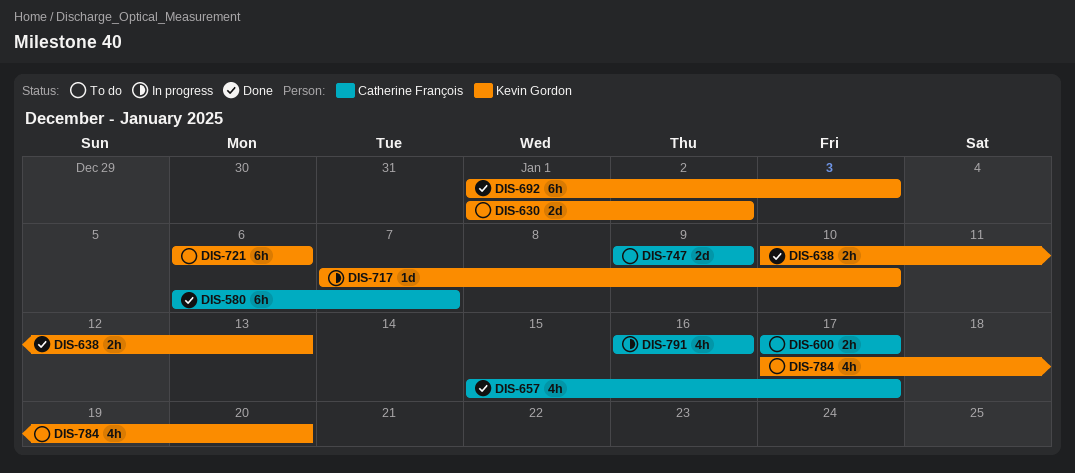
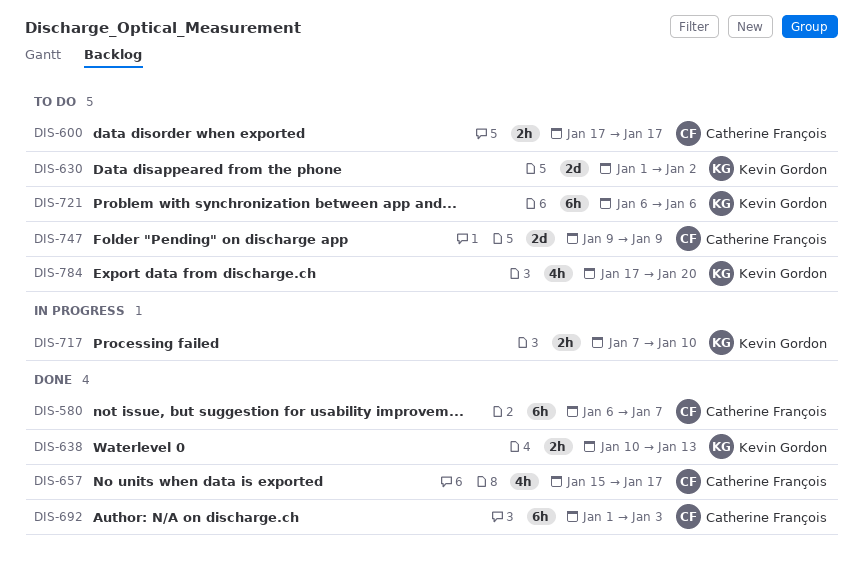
DIS-692, owner: Kevin Gordon -> Catherine François
DIS-717, estimate: 1d -> 2h
DIS-791: present -> none

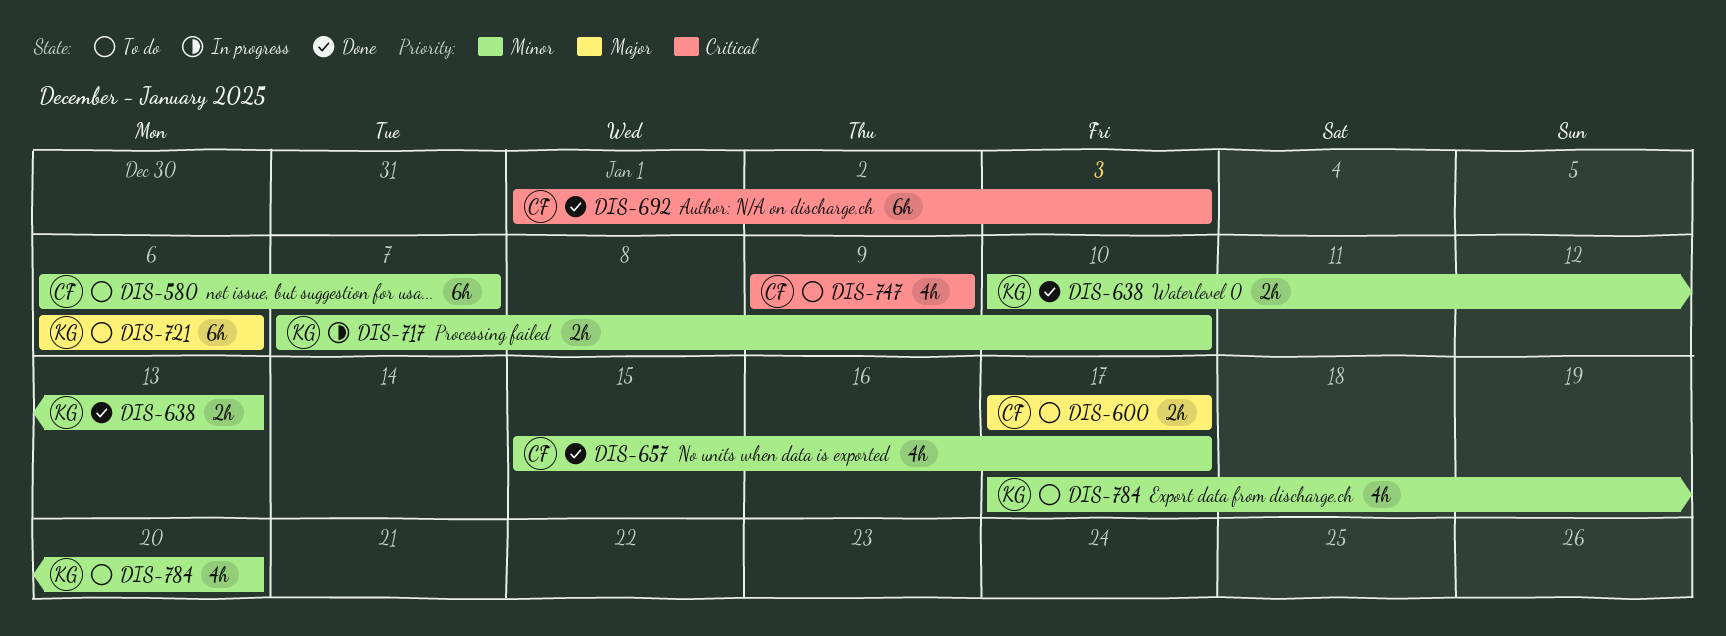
DIS-580, status: Done -> To do
DIS-630: present -> none
DIS-747, estimate: 2d -> 4h

